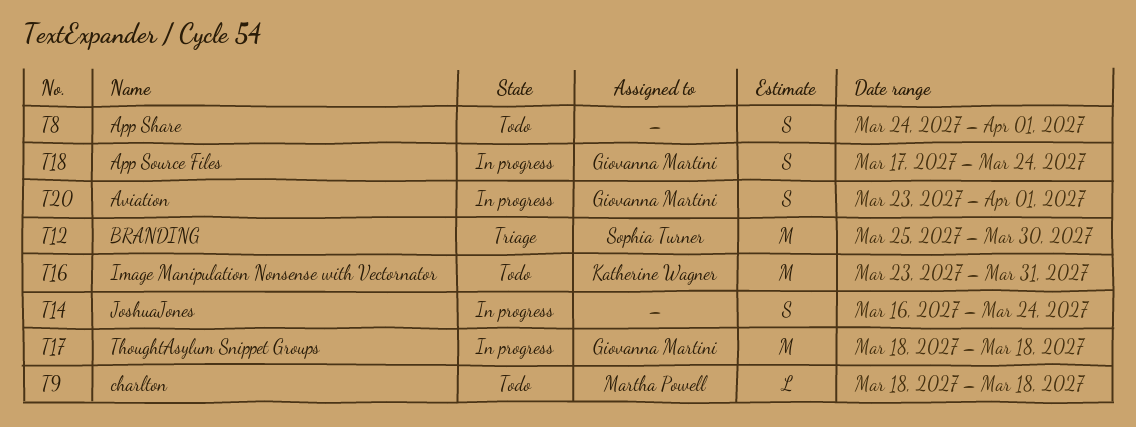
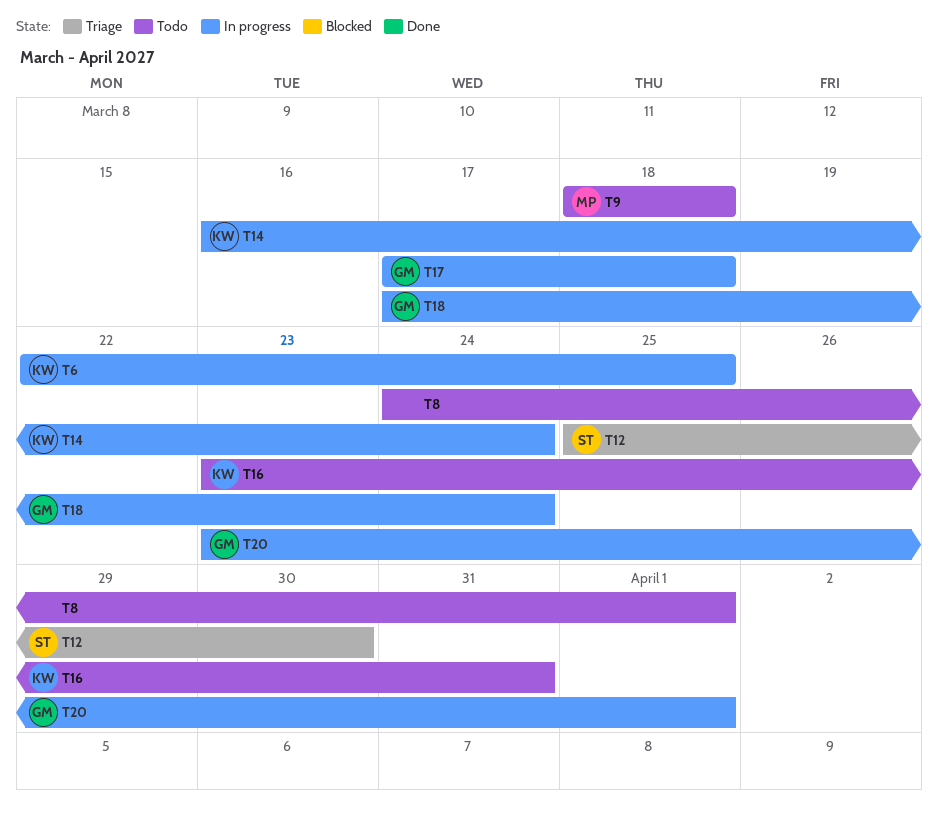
T6: none -> present
T14, owner: none -> Katherine Wagner
T17, start: Mar 18 -> Mar 17

